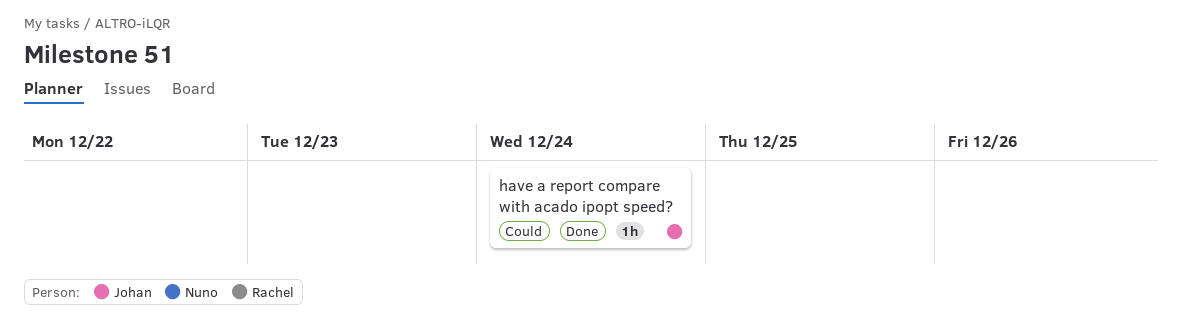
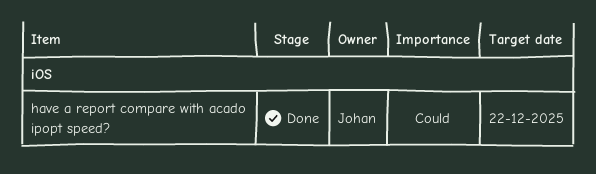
have a report compare with acado ipopt speed?, due: Dec 24 -> Dec 22

